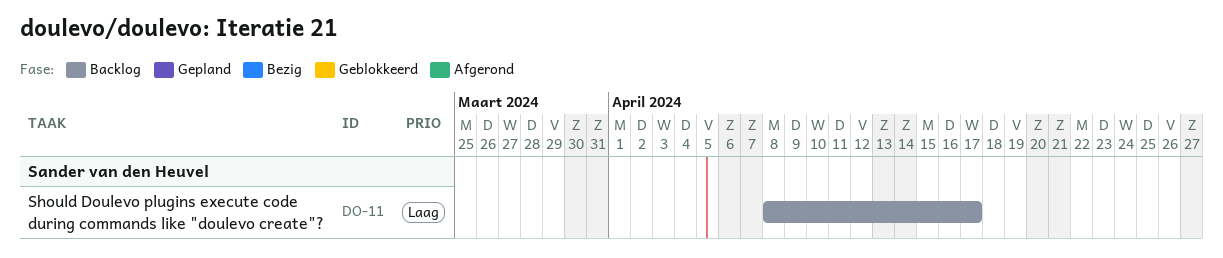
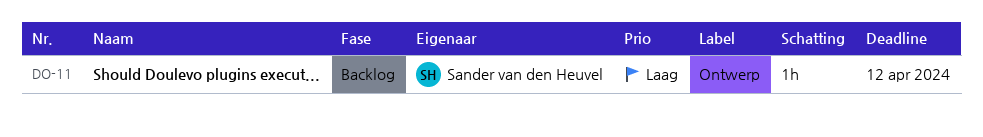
DO-11, due: Apr 17 -> Apr 12

